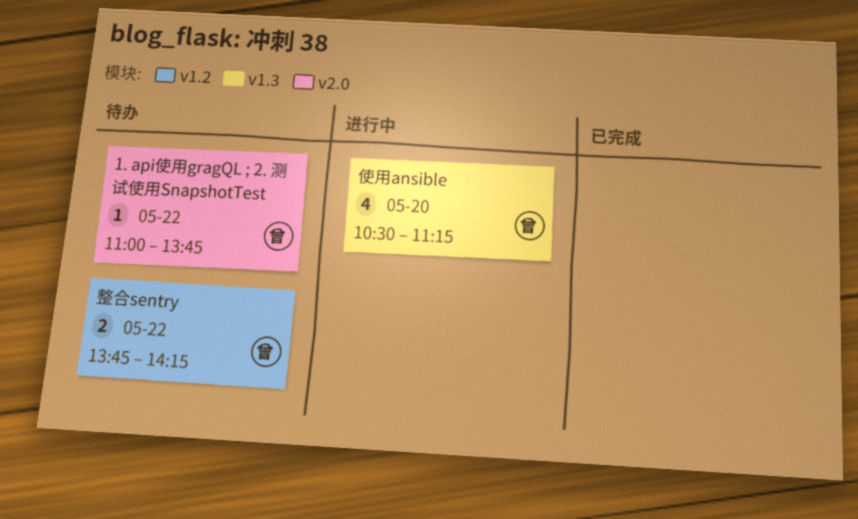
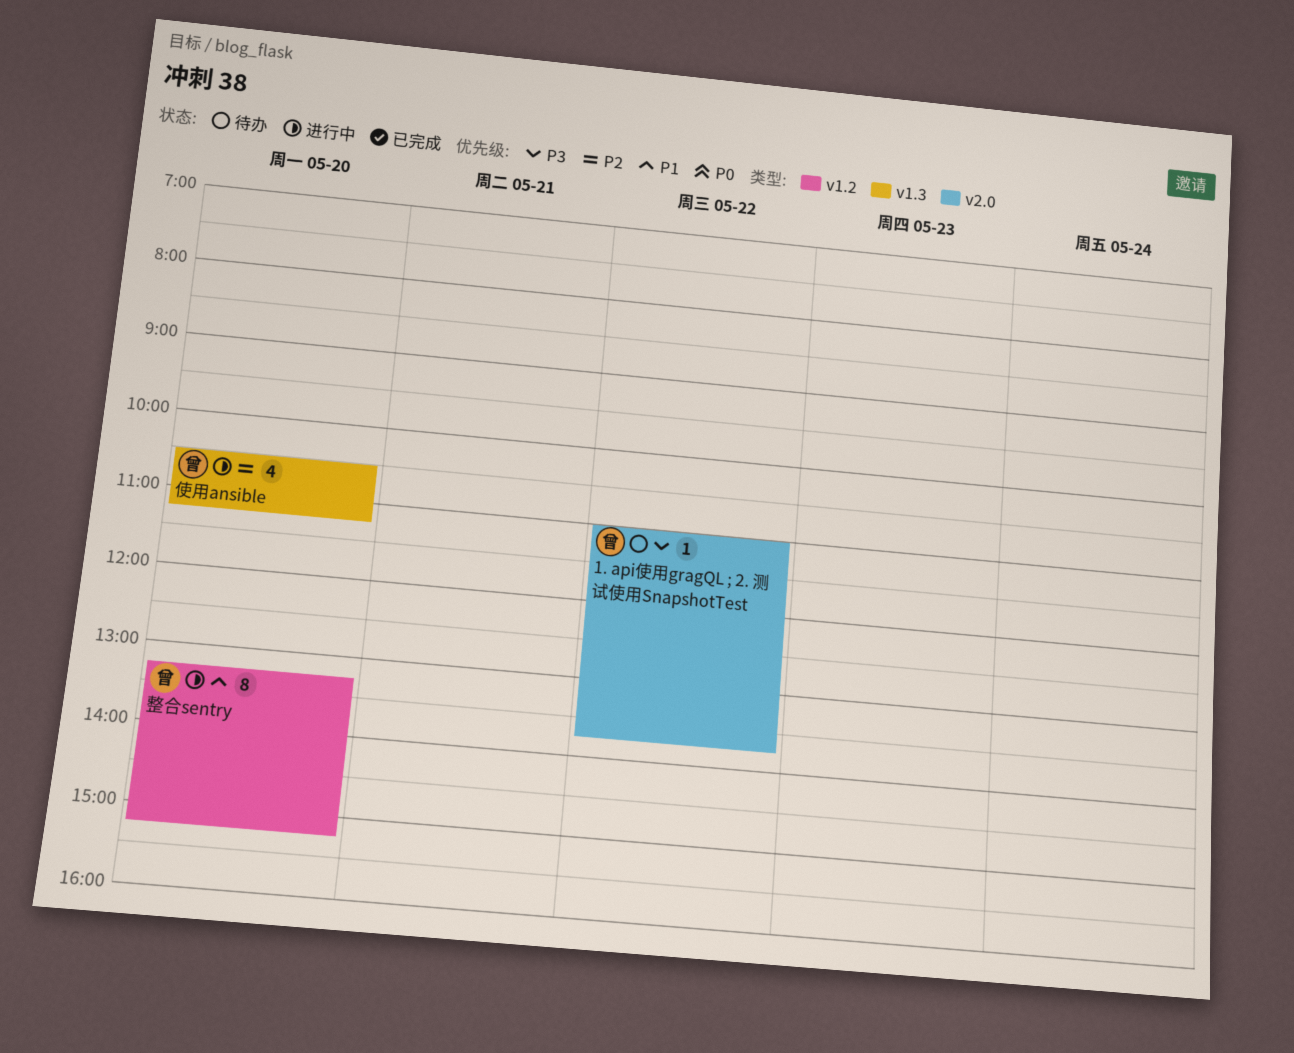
整合sentry, status: 待办 -> 进行中
整合sentry, estimate: 2 -> 8
整合sentry, day: May 22 -> May 20
整合sentry, begins: 13:45 -> 13:15
整合sentry, ends: 14:15 -> 15:15

